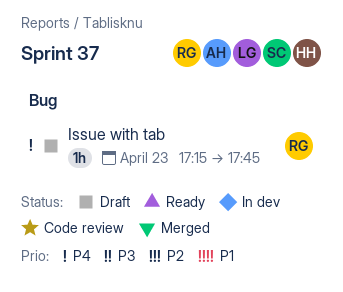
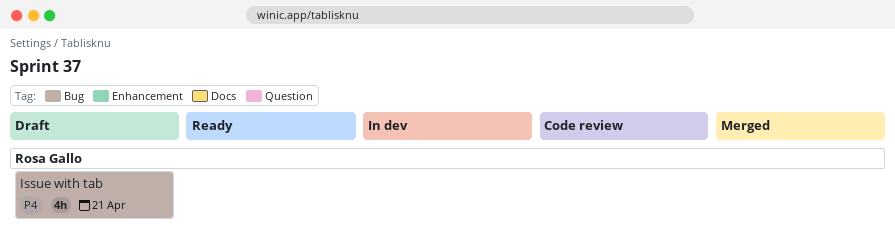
Issue with tab, estimate: 1h -> 4h
Issue with tab, day: Apr 23 -> Apr 21

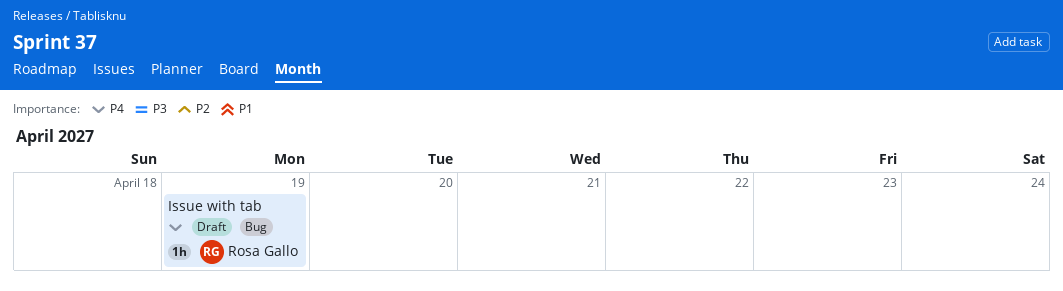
Issue with tab, estimate: 4h -> 1h
Issue with tab, day: Apr 21 -> Apr 19

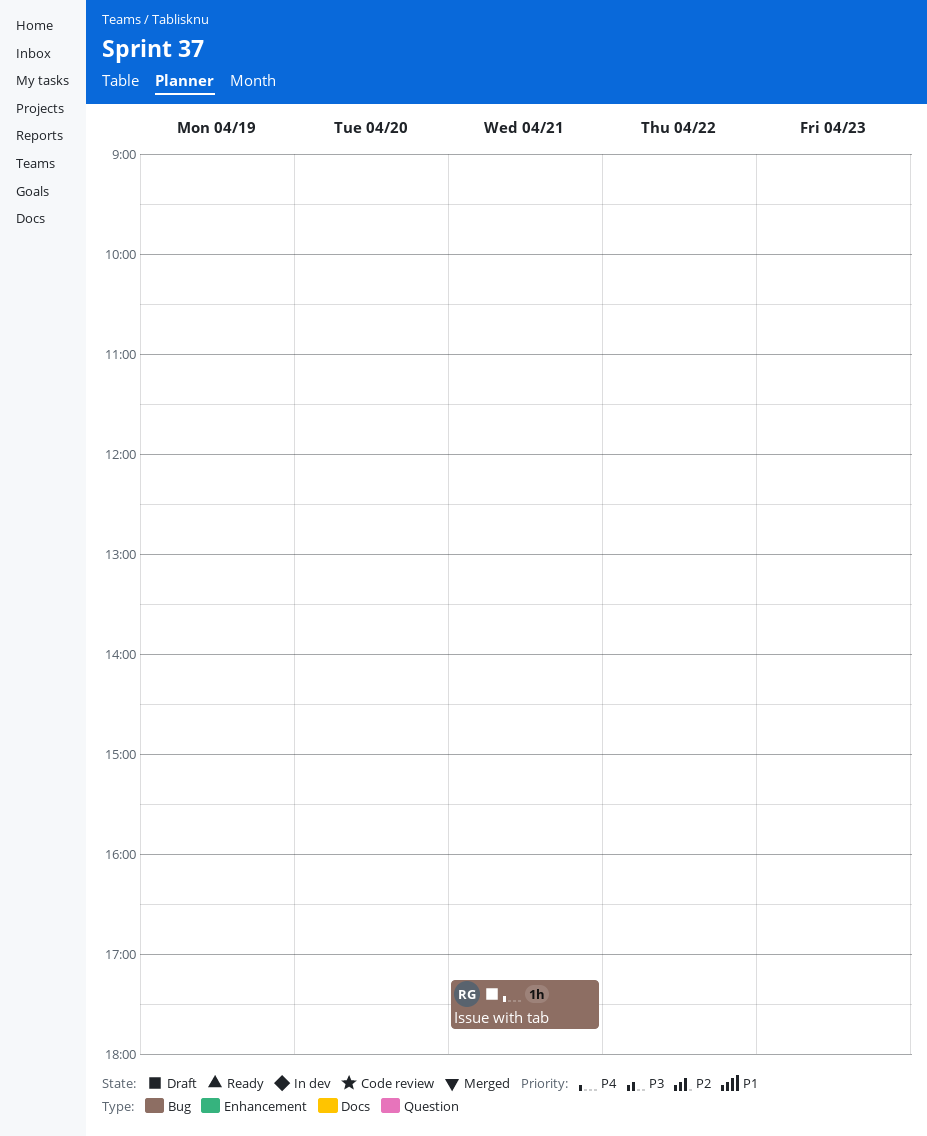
Issue with tab, day: Apr 19 -> Apr 21

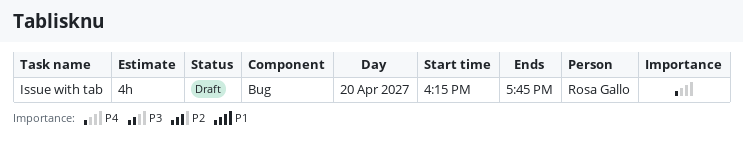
Issue with tab, estimate: 1h -> 4h
Issue with tab, day: Apr 21 -> Apr 20
Issue with tab, begins: 17:15 -> 16:15

